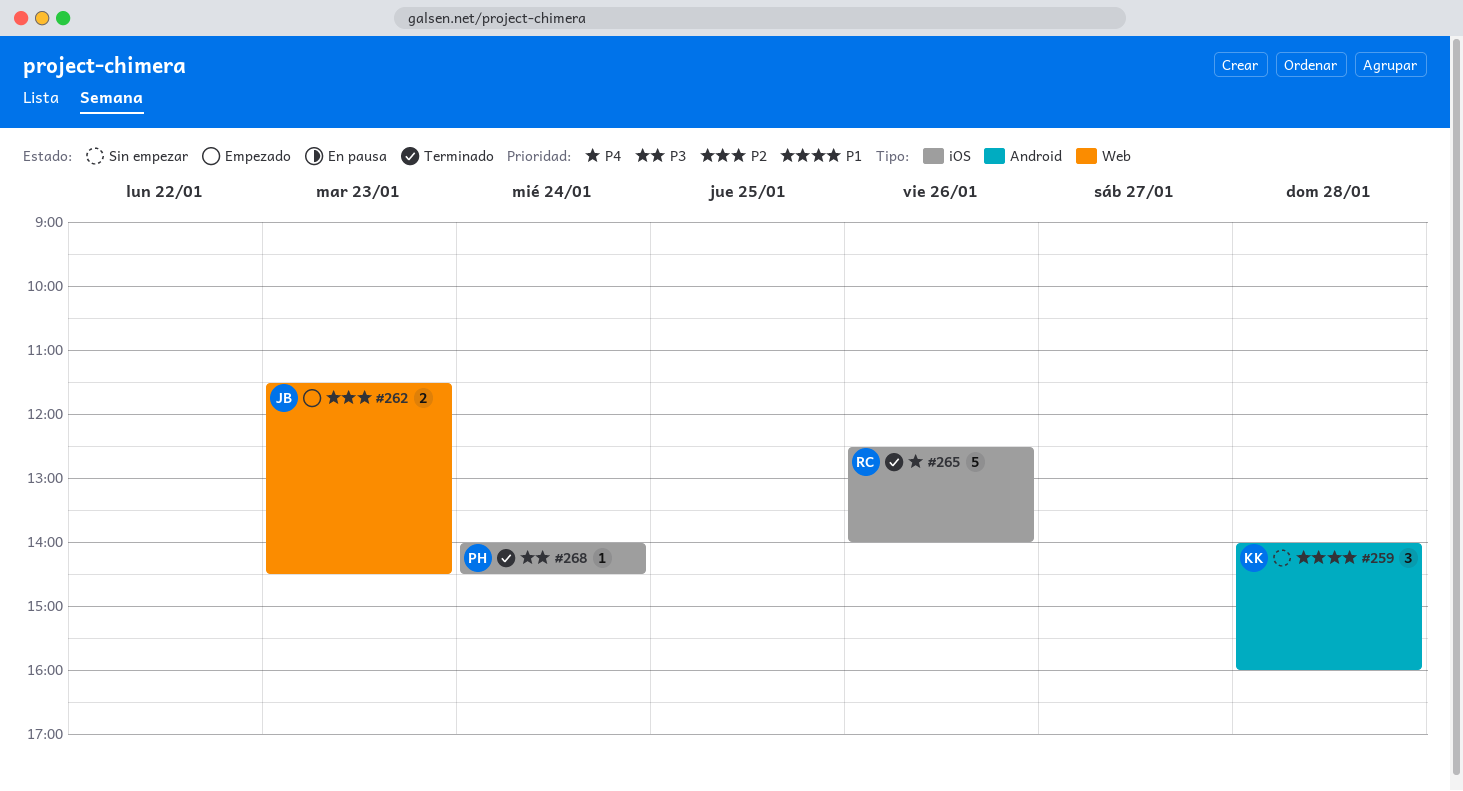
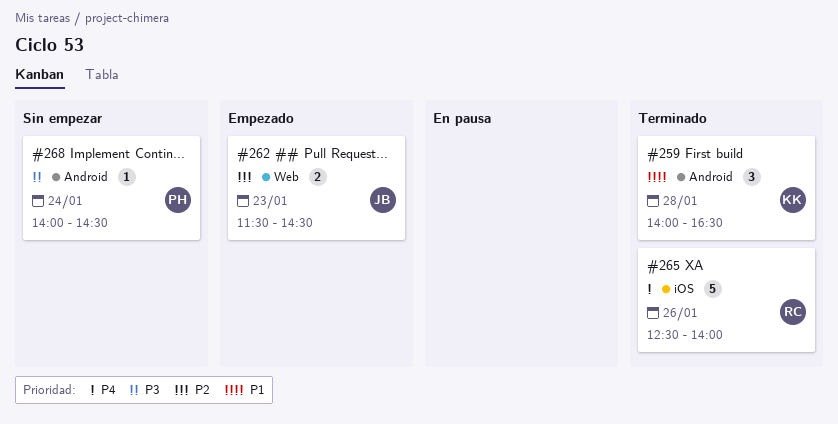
#259, status: Sin empezar -> Terminado
#259, ends: 16:00 -> 16:30
#268, status: Terminado -> Sin empezar
#268, label: iOS -> Android

